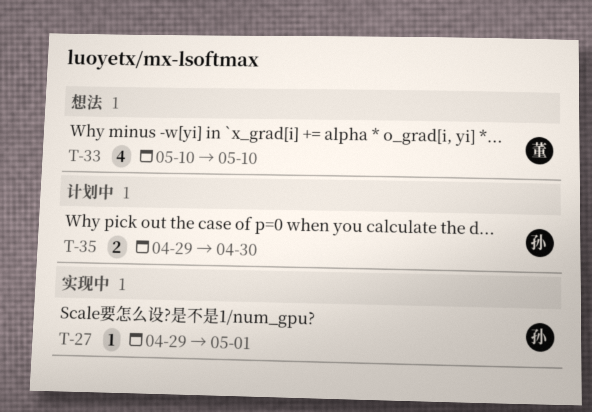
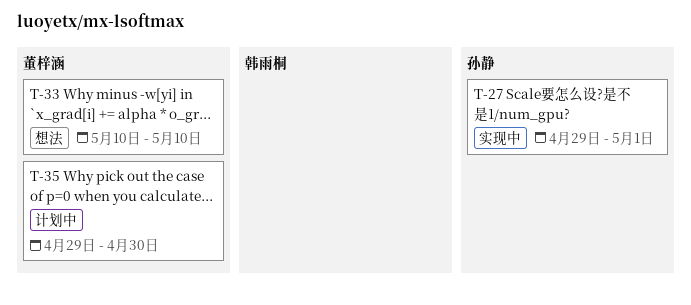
T-35, owner: 孙静 -> 董梓涵

